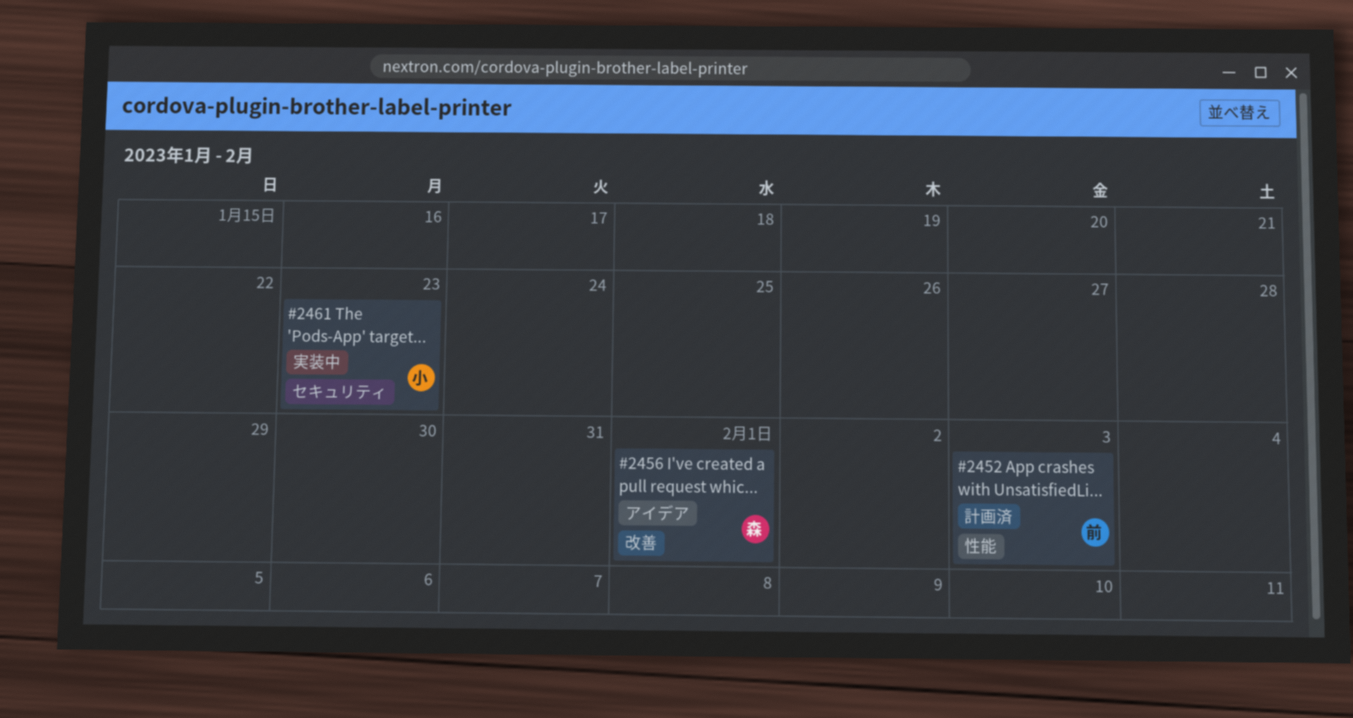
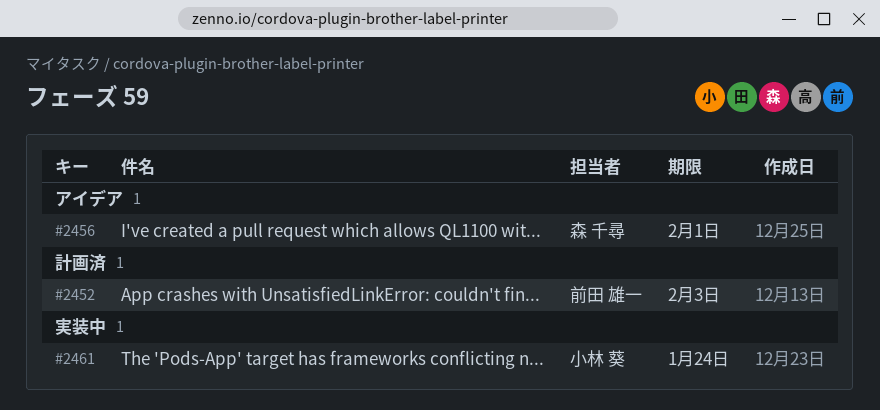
#2461, due: Jan 23 -> Jan 24

